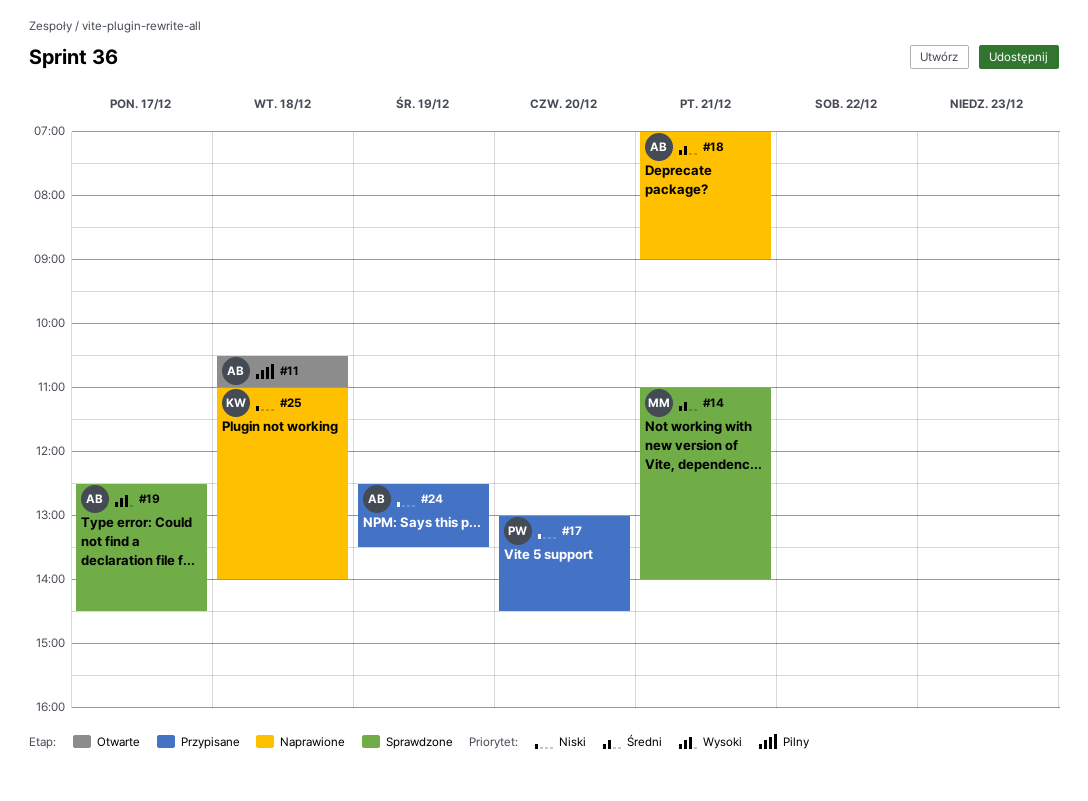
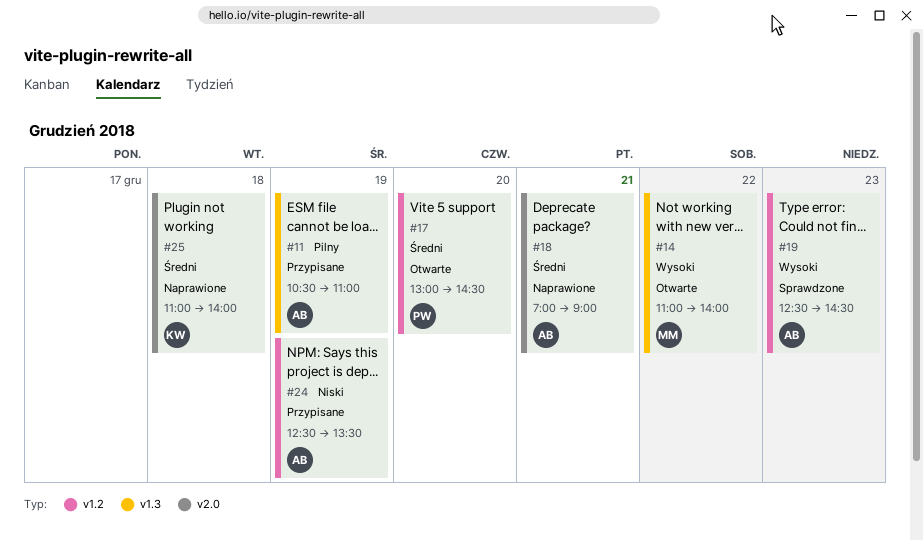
#11, status: Otwarte -> Przypisane
#11, day: Dec 18 -> Dec 19
#14, status: Sprawdzone -> Otwarte
#14, priority: Średni -> Wysoki
#14, day: Dec 21 -> Dec 22
#17, status: Przypisane -> Otwarte
#17, priority: Niski -> Średni
#19, day: Dec 17 -> Dec 23
#25, priority: Niski -> Średni

